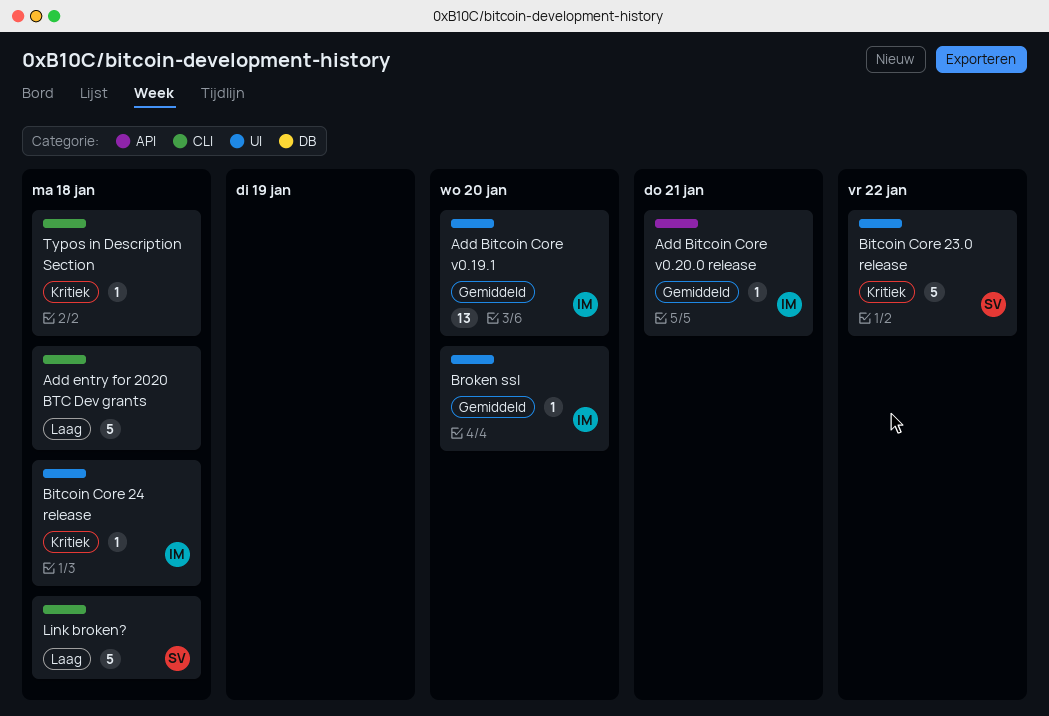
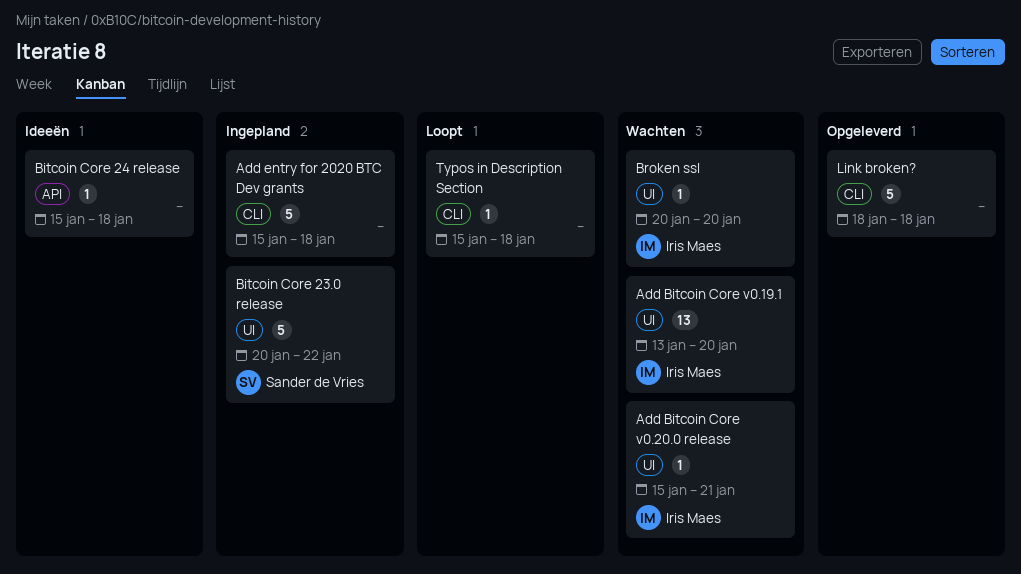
Add Bitcoin Core v0.20.0 release, label: API -> UI
Bitcoin Core 24 release, owner: Iris Maes -> none
Bitcoin Core 24 release, label: UI -> API
Link broken?, owner: Sander de Vries -> none

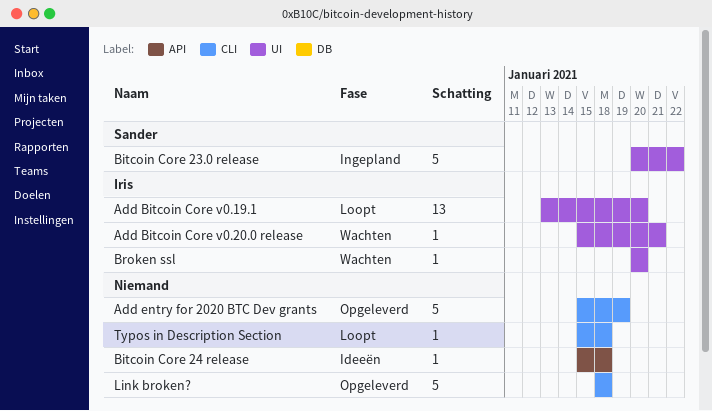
Add Bitcoin Core v0.19.1, status: Wachten -> Loopt
Add entry for 2020 BTC Dev grants, status: Ingepland -> Opgeleverd
Add entry for 2020 BTC Dev grants, due: Jan 18 -> Jan 19

